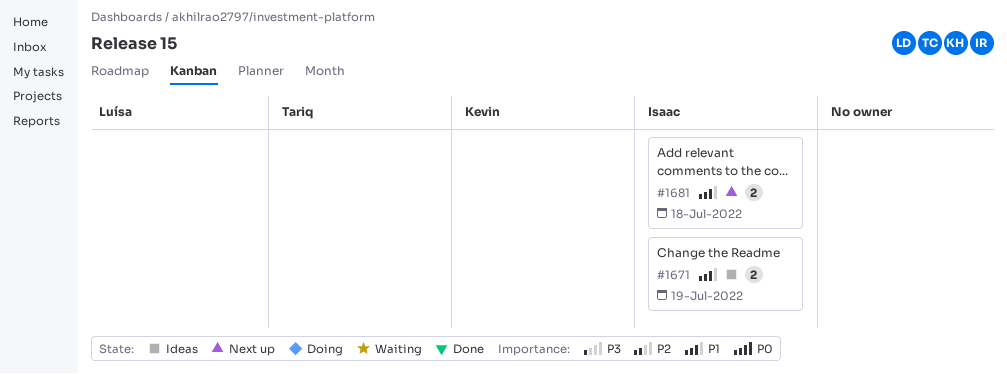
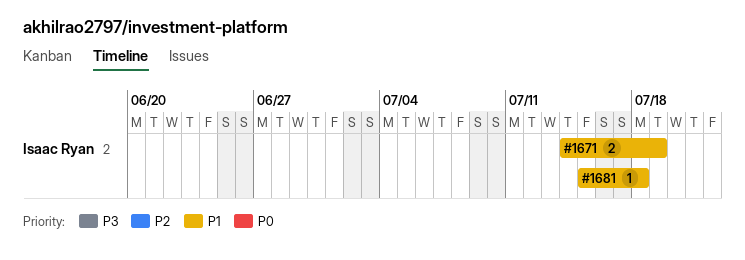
#1681, estimate: 2 -> 1

